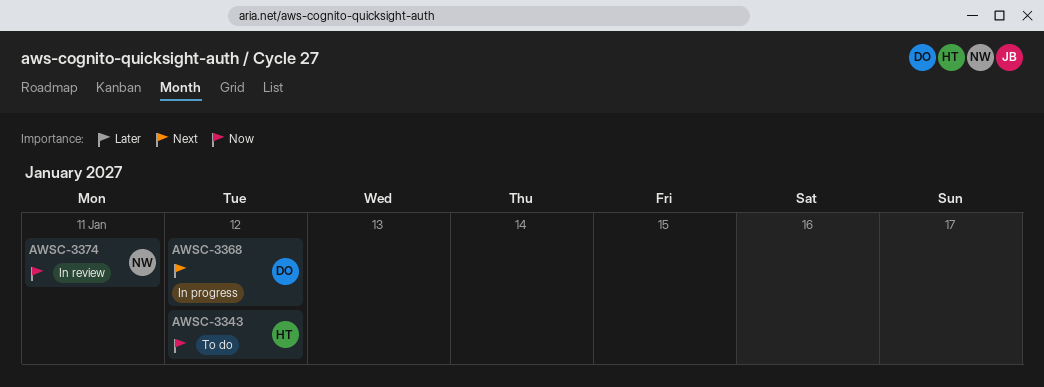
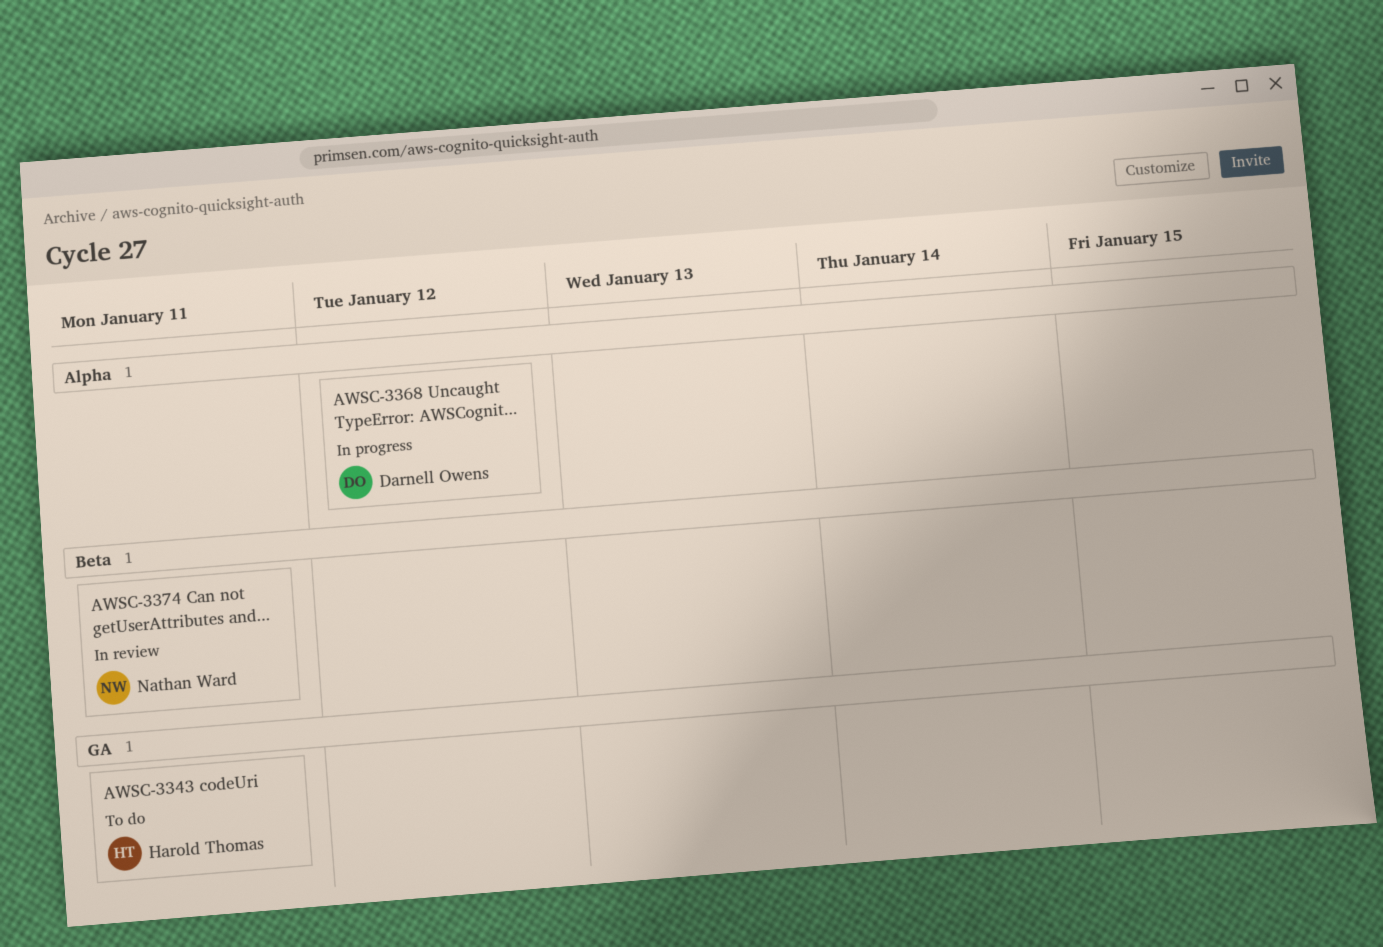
AWSC-3343, due: Jan 12 -> Jan 11

